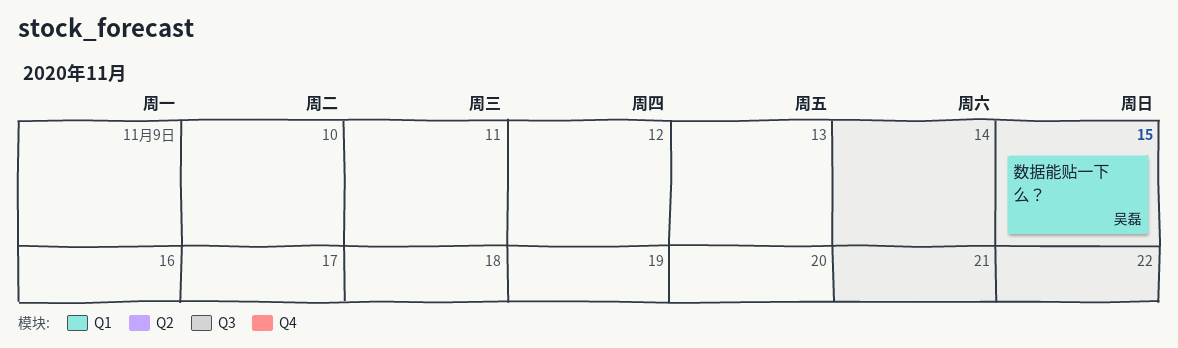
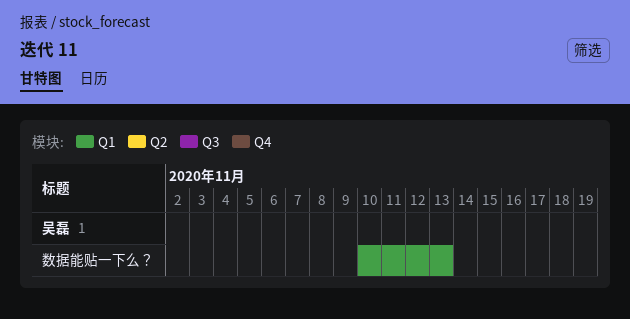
数据能贴一下么？, due: Nov 15 -> Nov 13

